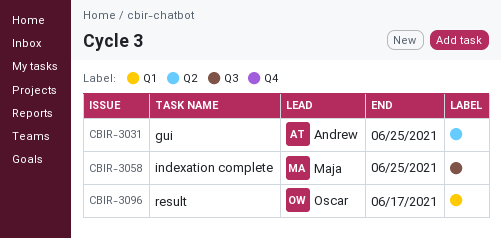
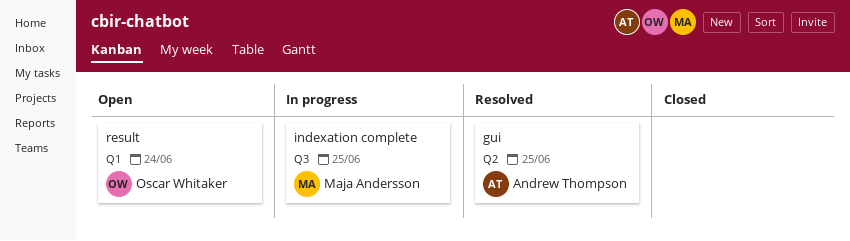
result, due: Jun 17 -> Jun 24

